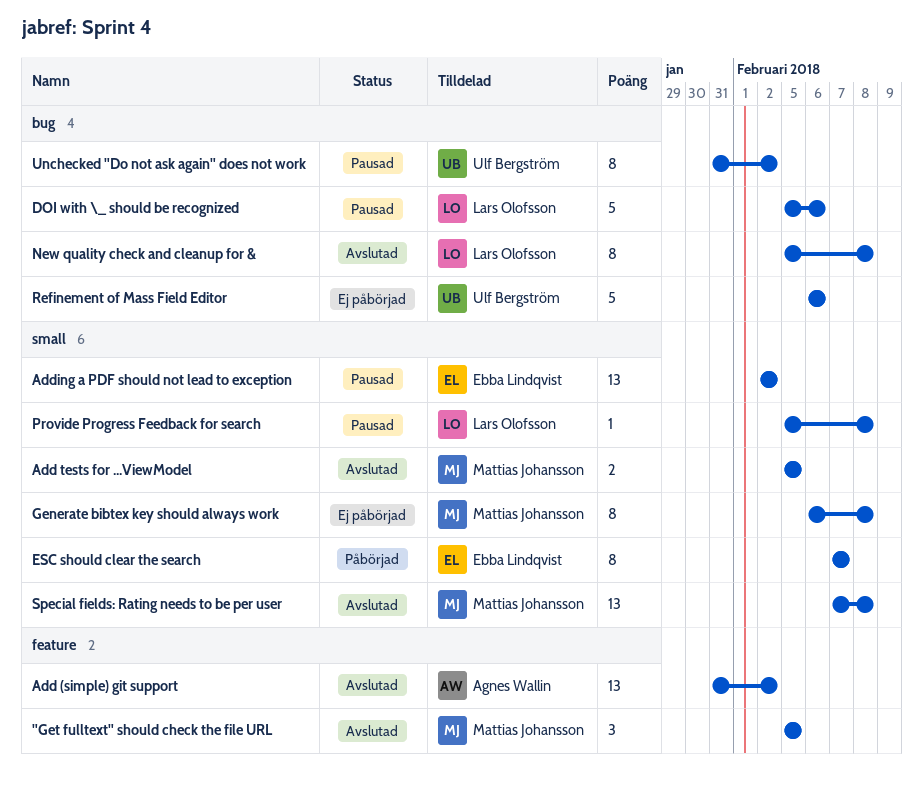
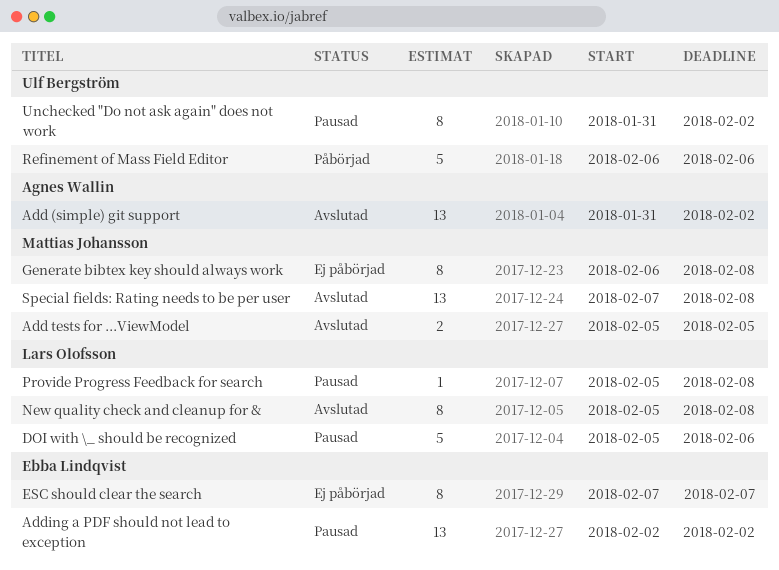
"Get fulltext" should check the file URL: present -> none
ESC should clear the search, status: Påbörjad -> Ej påbörjad
Refinement of Mass Field Editor, status: Ej påbörjad -> Påbörjad

